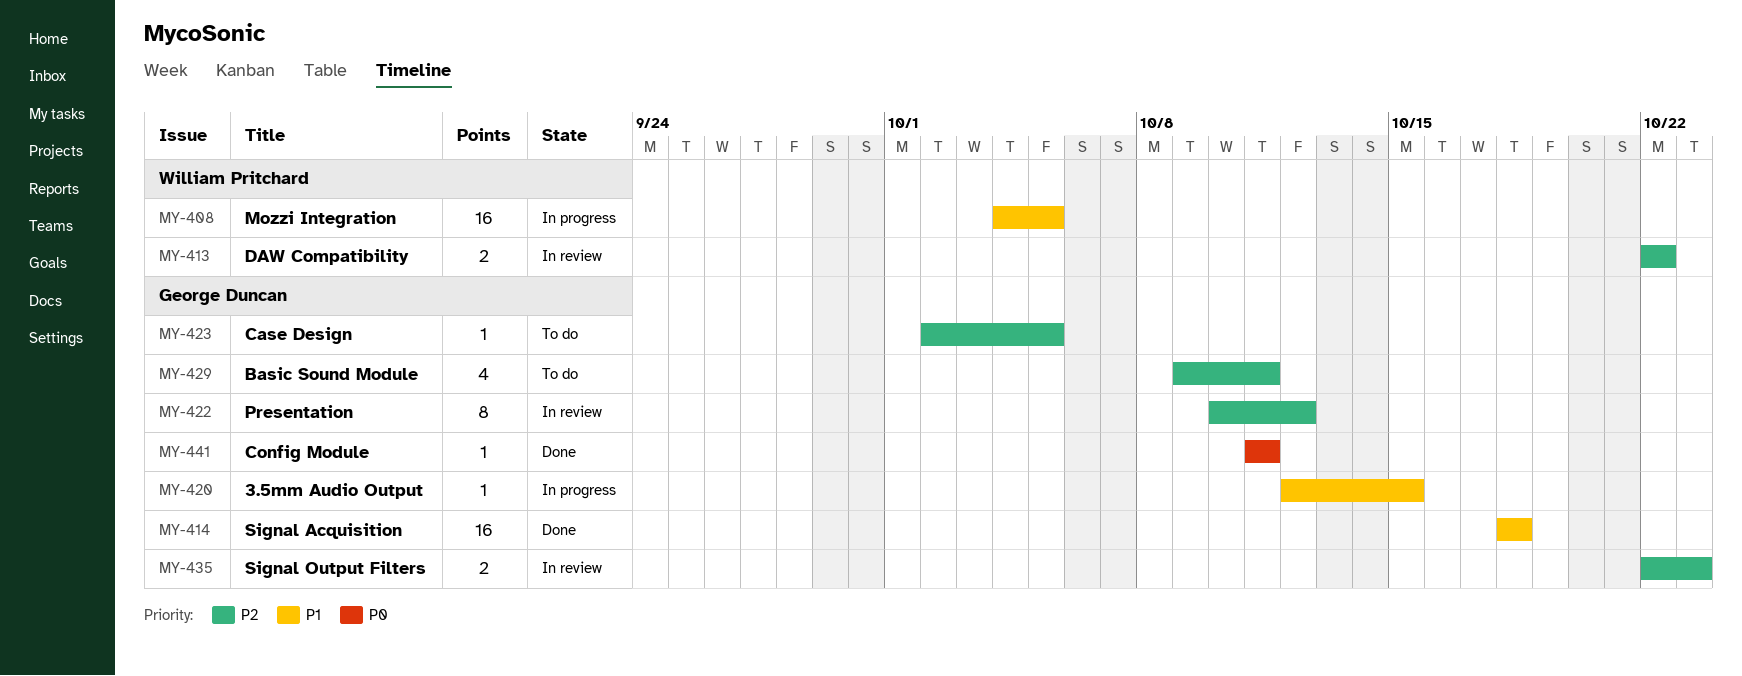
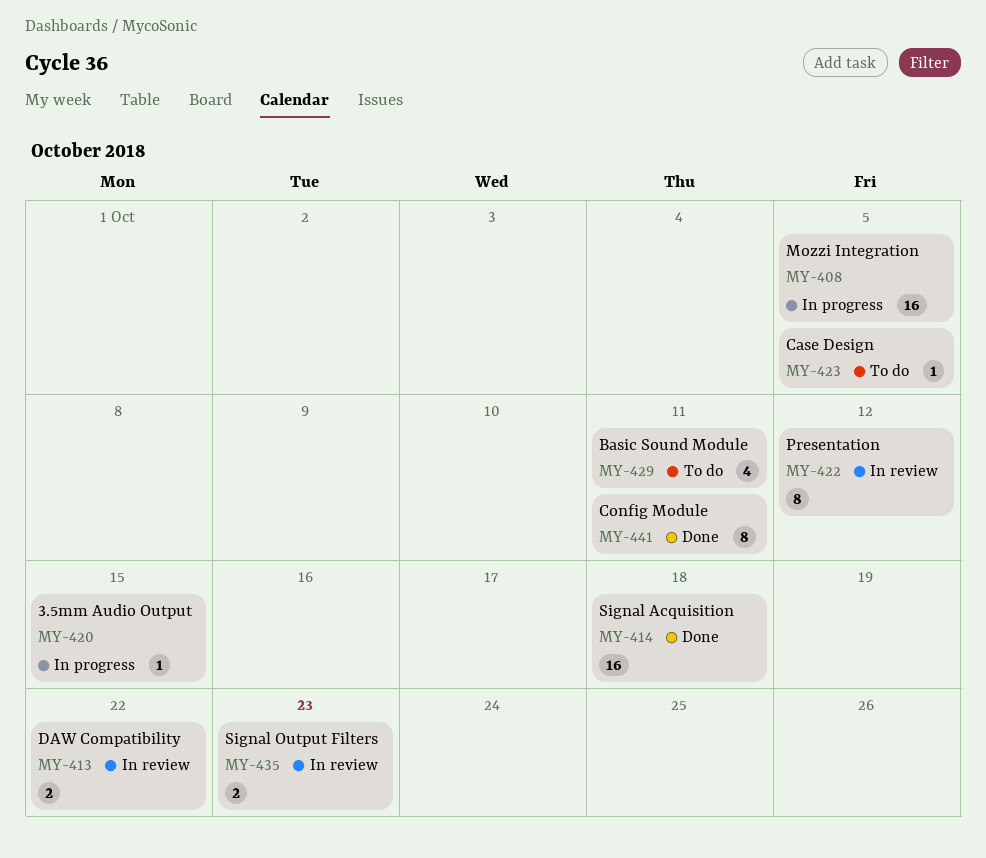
MY-441, estimate: 1 -> 8

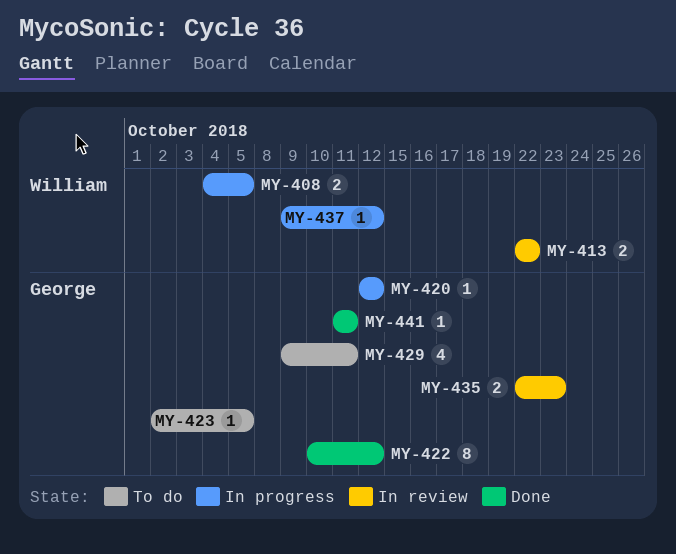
MY-408, estimate: 16 -> 2
MY-414: present -> none
MY-420, due: Oct 15 -> Oct 12
MY-422, status: In review -> Done
MY-437: none -> present
MY-441, estimate: 8 -> 1

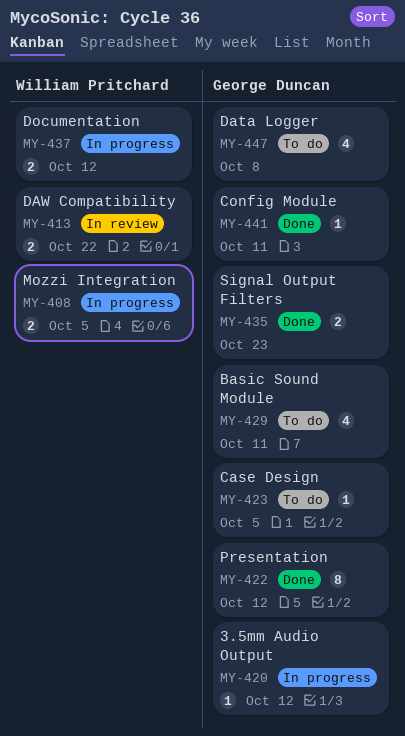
MY-435, status: In review -> Done
MY-437, estimate: 1 -> 2
MY-447: none -> present

